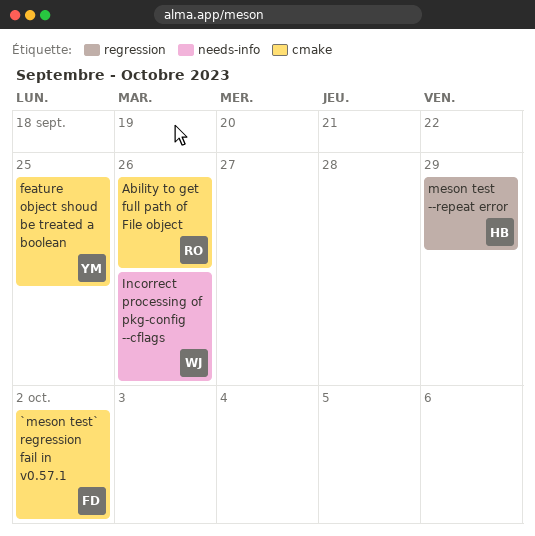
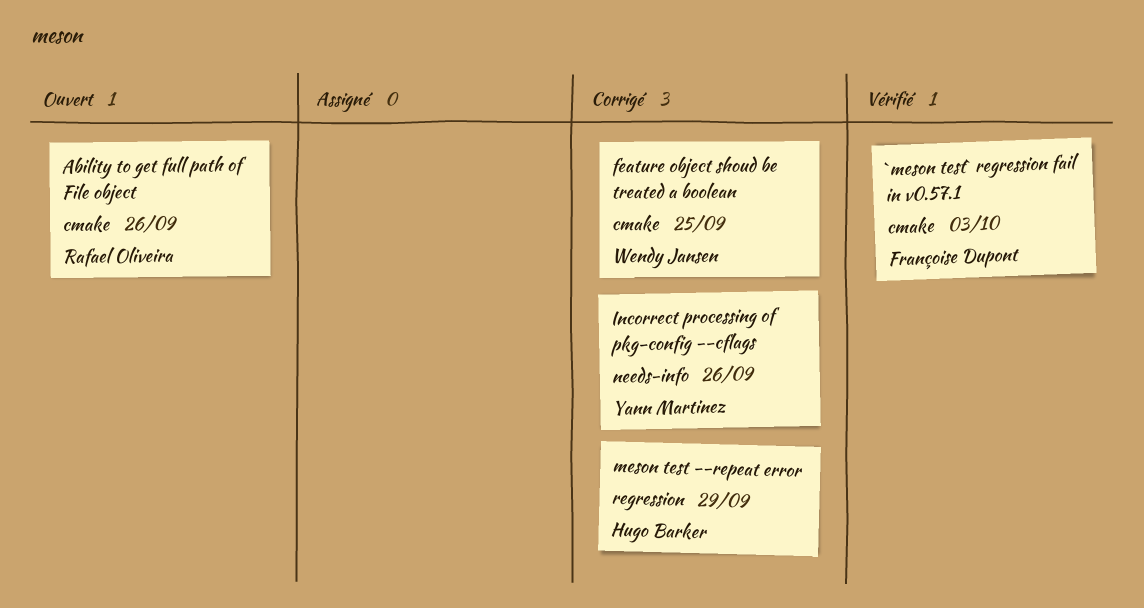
`meson test` regression fail in v0.57.1, due: Oct 2 -> Oct 3
feature object shoud be treated a boolean, owner: Yann Martinez -> Wendy Jansen
Incorrect processing of pkg-config --cflags, owner: Wendy Jansen -> Yann Martinez

